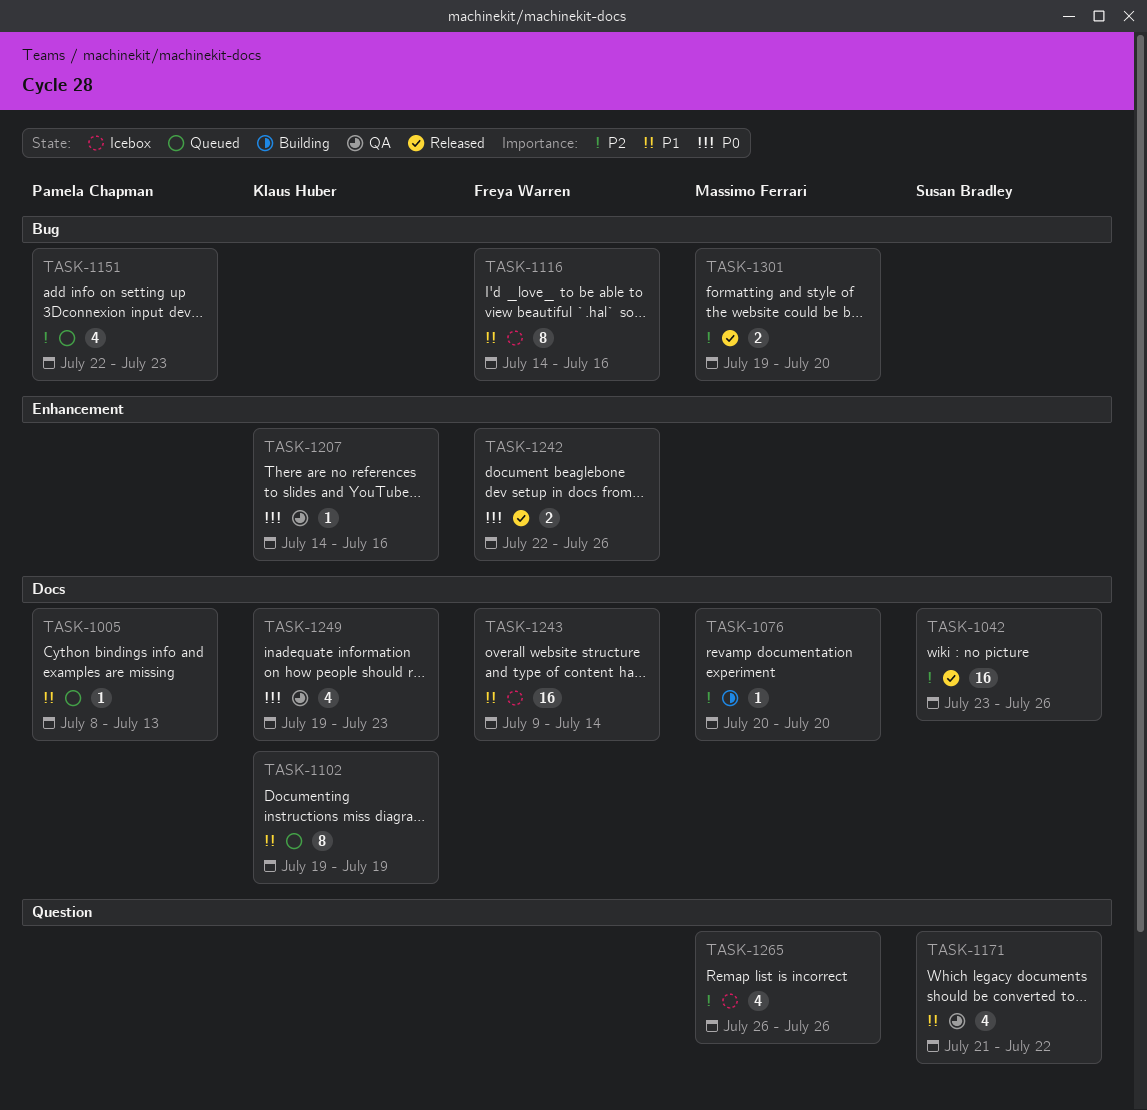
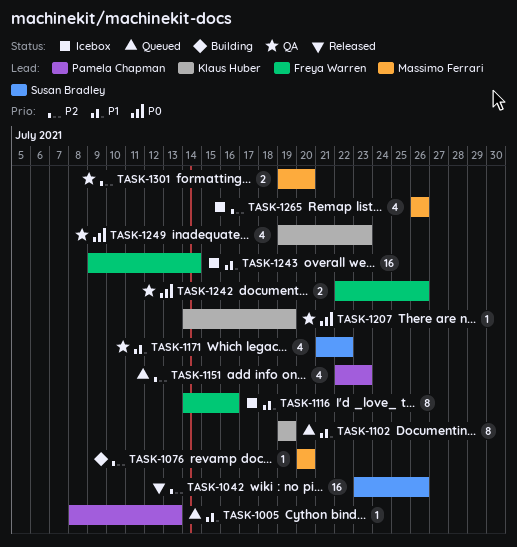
TASK-1207, due: Jul 16 -> Jul 19
TASK-1242, status: Released -> QA
TASK-1301, status: Released -> QA

